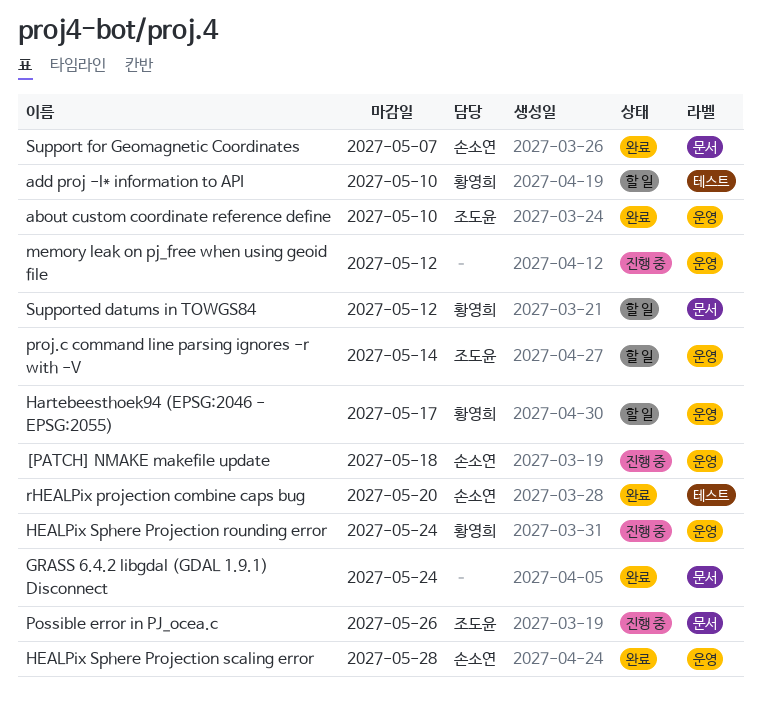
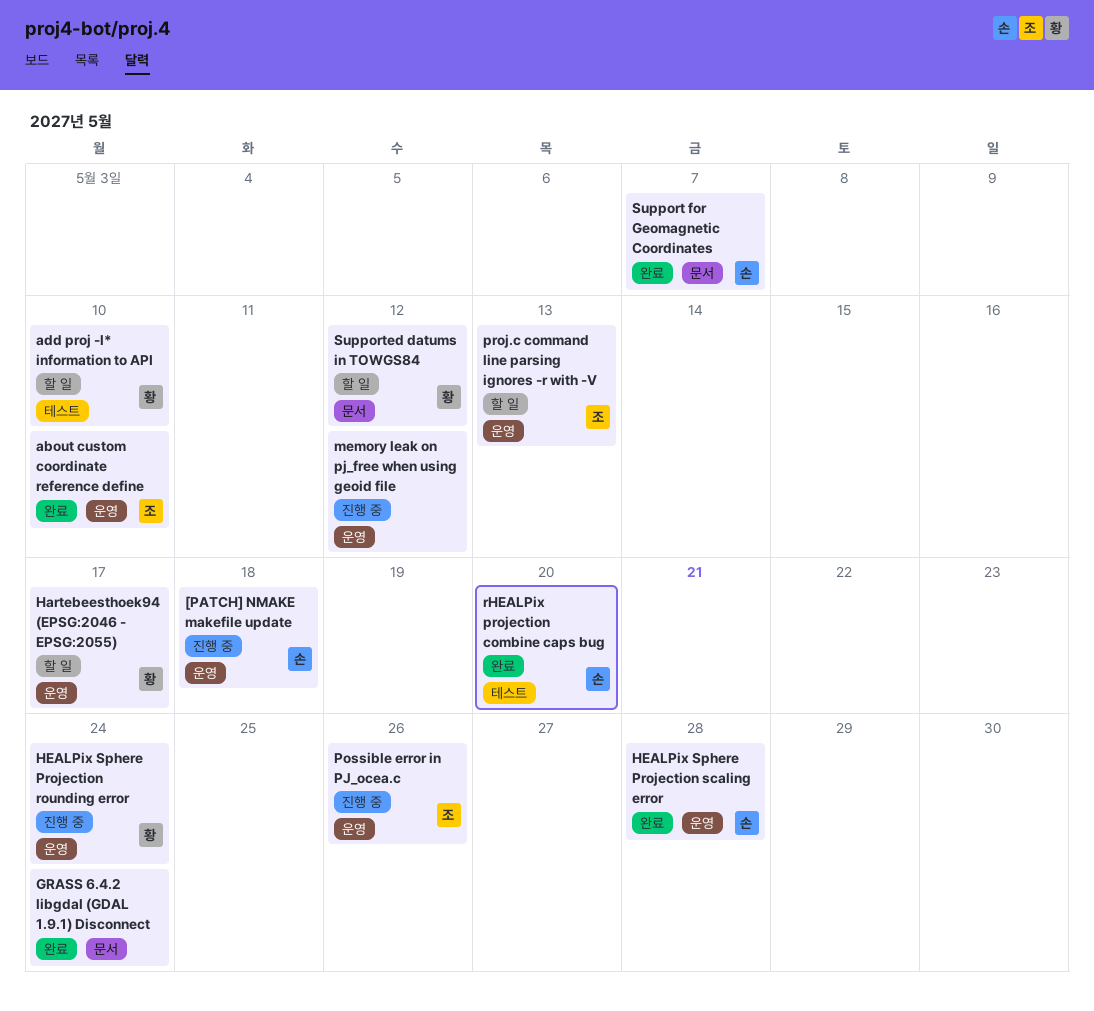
Possible error in PJ_ocea.c, label: 문서 -> 운영
proj.c command line parsing ignores -r with -V, due: May 14 -> May 13

